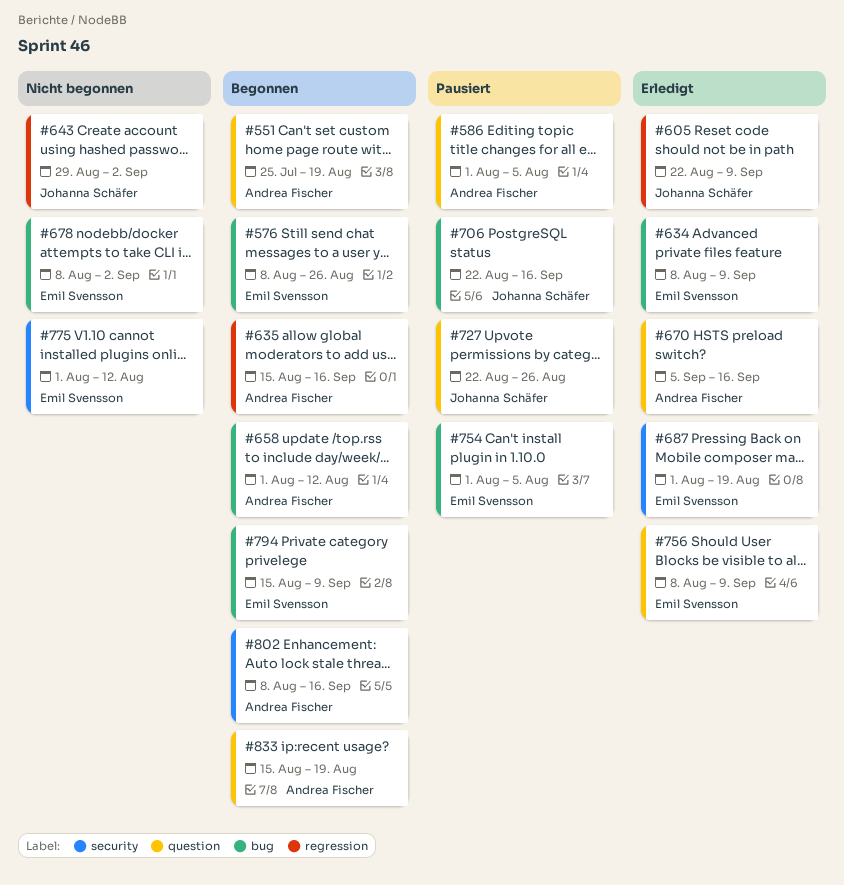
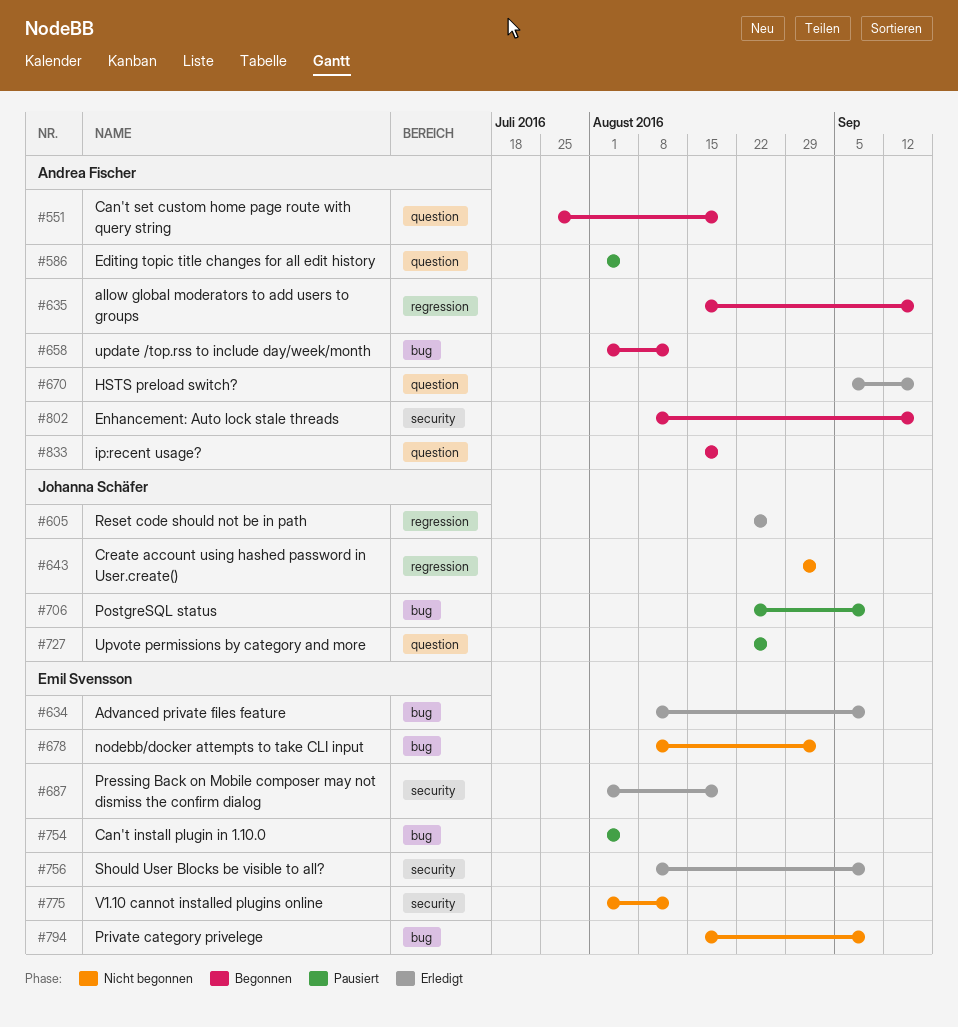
#576: present -> none
#605, due: Sep 9 -> Aug 26
#706, due: Sep 16 -> Sep 9
#756, label: question -> security
#794, status: Begonnen -> Nicht begonnen

